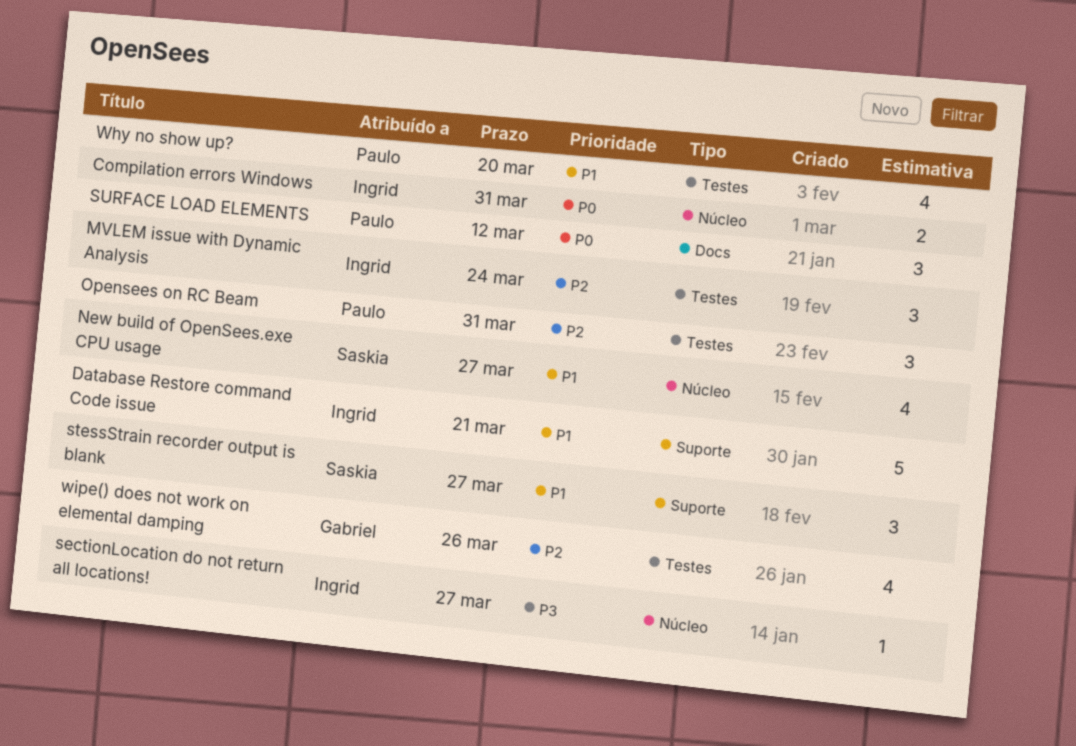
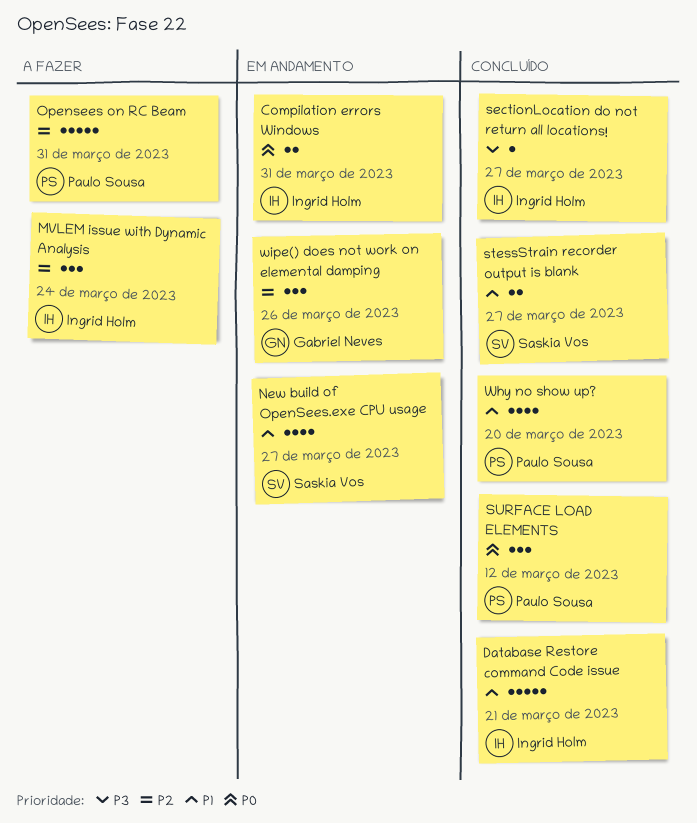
Opensees on RC Beam, estimate: 3 -> 5
stessStrain recorder output is blank, estimate: 3 -> 2
wipe() does not work on elemental damping, estimate: 4 -> 3

